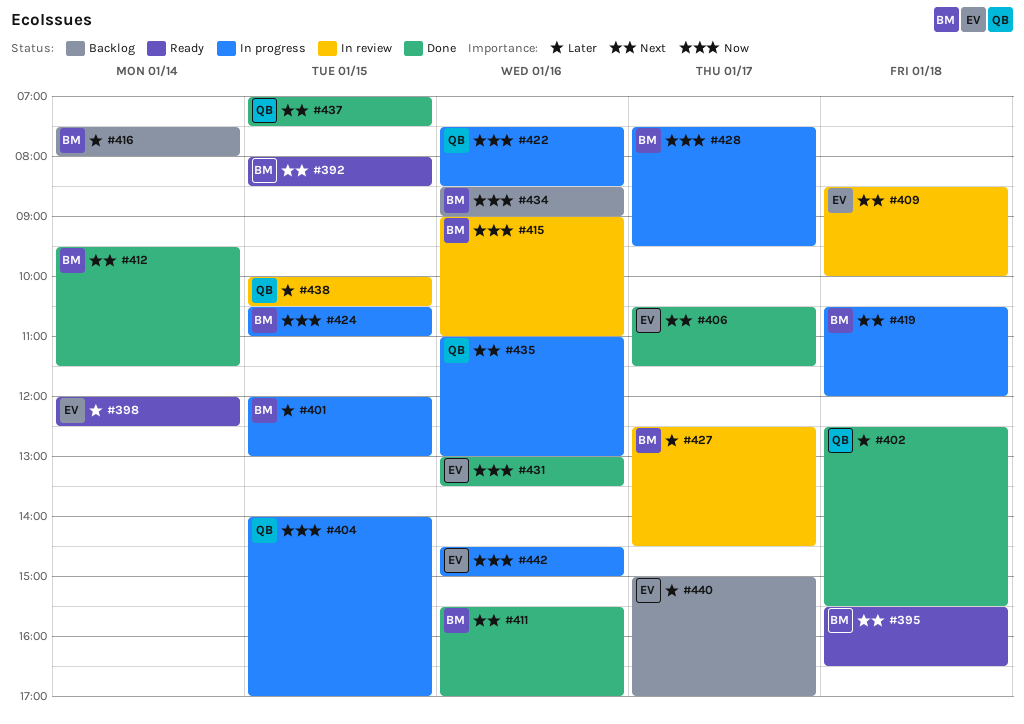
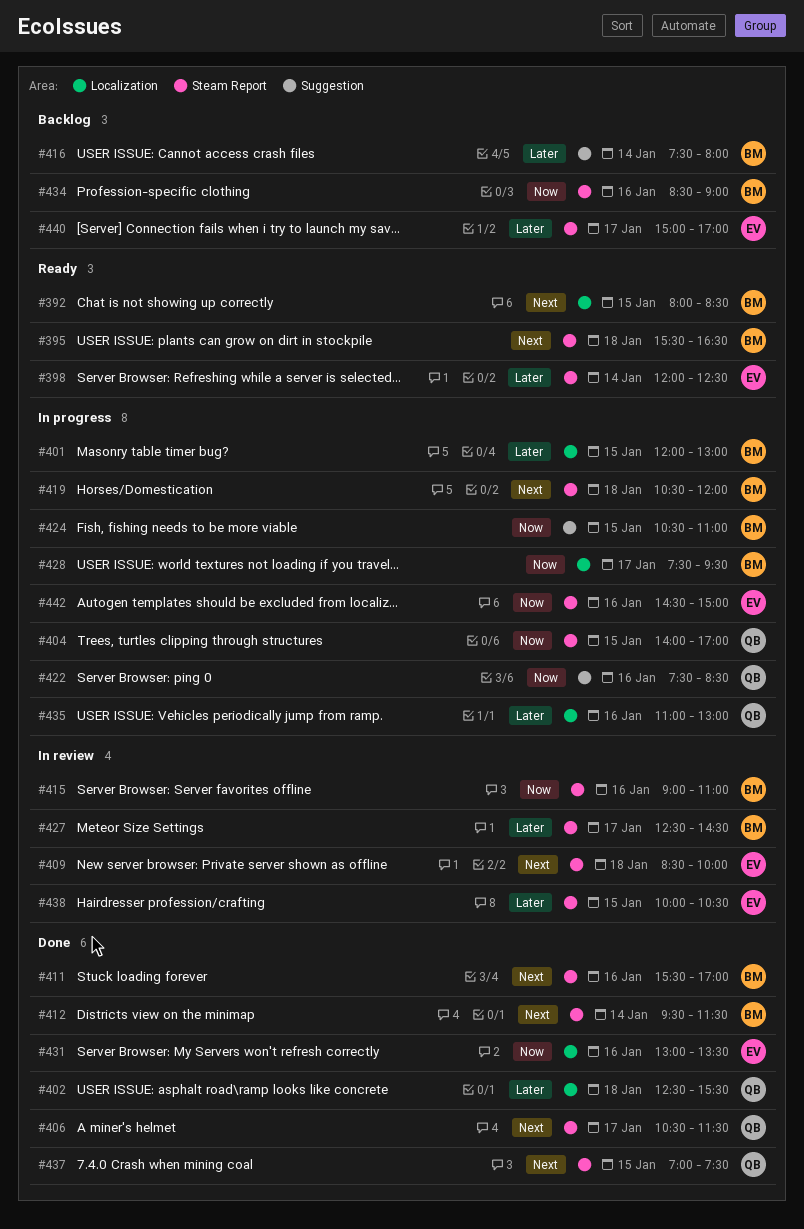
#406, owner: EV -> QB
#435, priority: Next -> Later
#438, owner: QB -> EV

